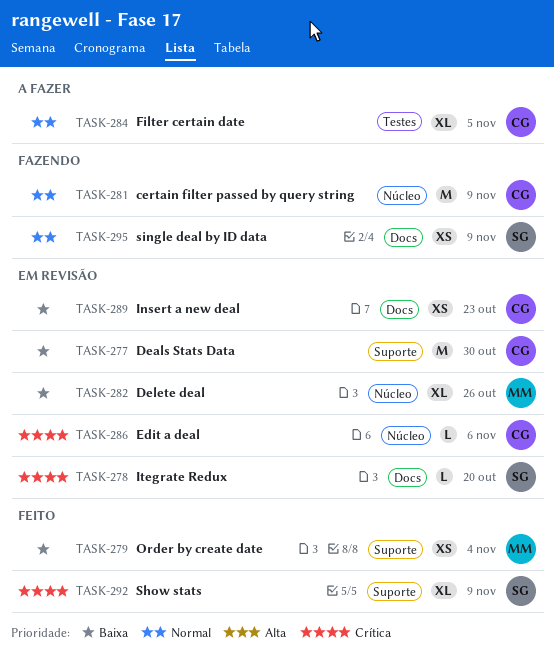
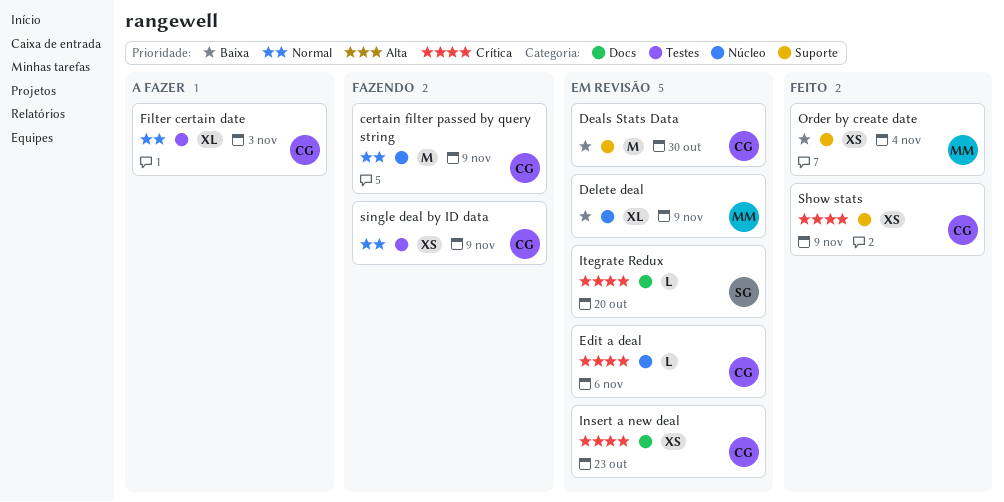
Delete deal, due: Oct 26 -> Nov 9
Filter certain date, due: Nov 5 -> Nov 3
Insert a new deal, priority: Baixa -> Crítica
Show stats, owner: SG -> CG
Show stats, estimate: XL -> XS
single deal by ID data, owner: SG -> CG
single deal by ID data, label: Docs -> Testes

